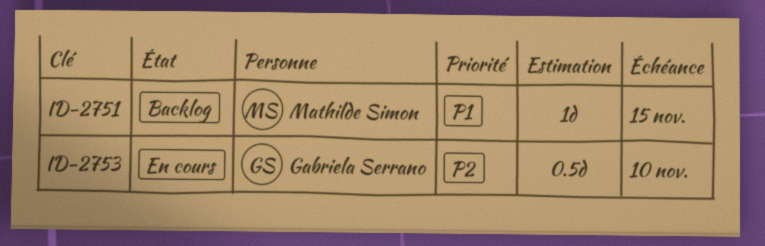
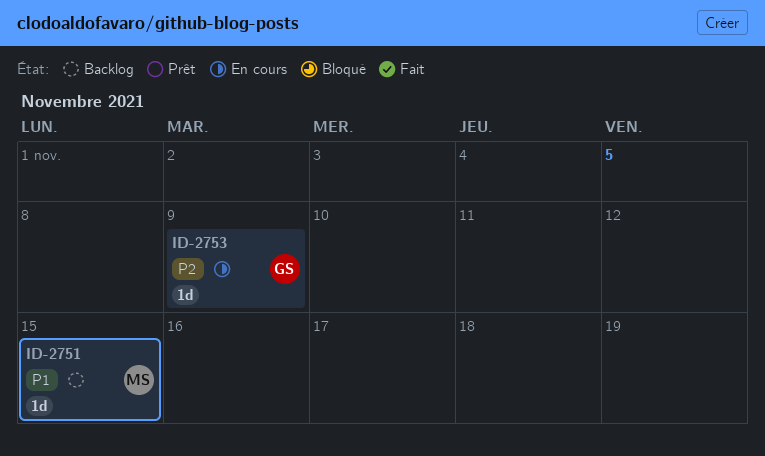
ID-2753, estimate: 0.5d -> 1d
ID-2753, due: Nov 10 -> Nov 9

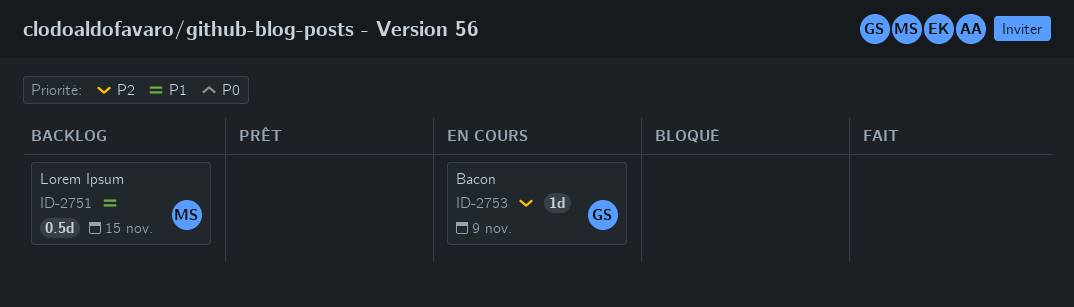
ID-2751, estimate: 1d -> 0.5d

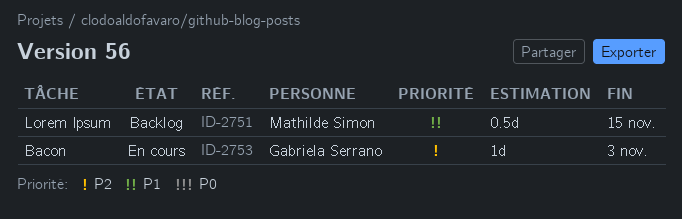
ID-2753, due: Nov 9 -> Nov 3

